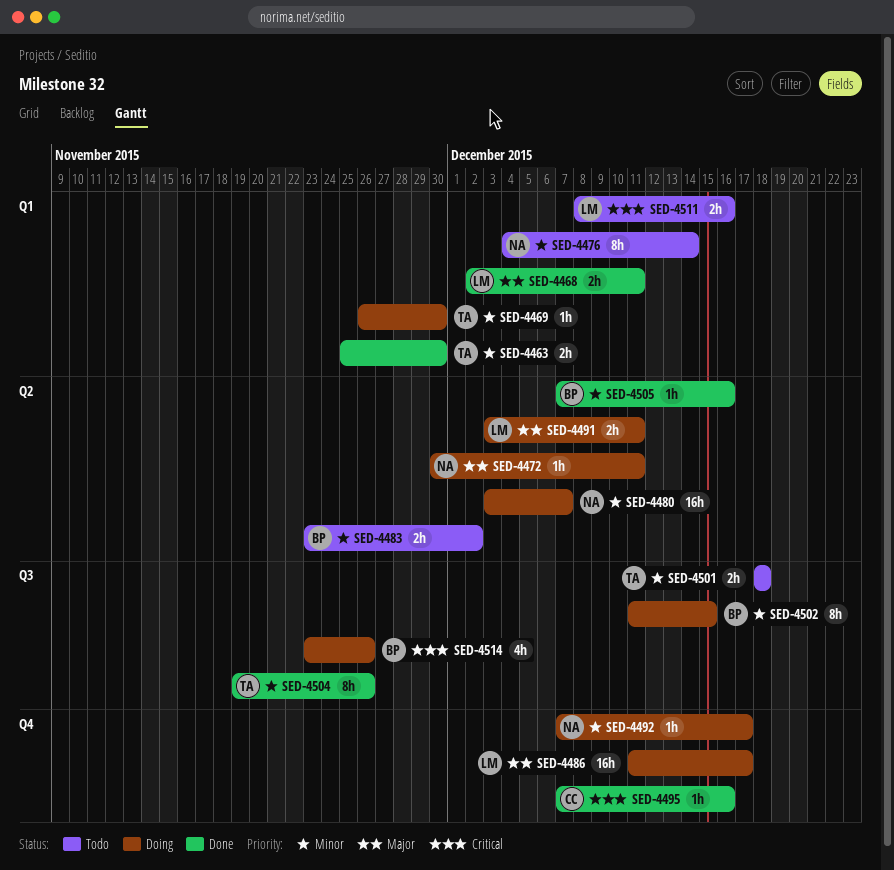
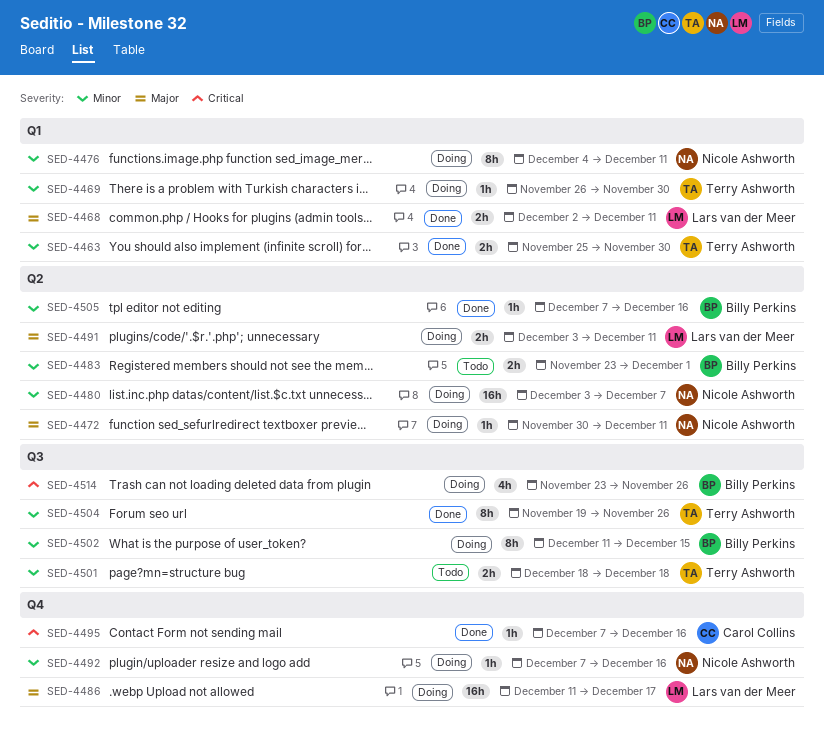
SED-4476, status: Todo -> Doing
SED-4476, due: Dec 14 -> Dec 11
SED-4483, due: Dec 2 -> Dec 1
SED-4492, due: Dec 17 -> Dec 16
SED-4511: present -> none

